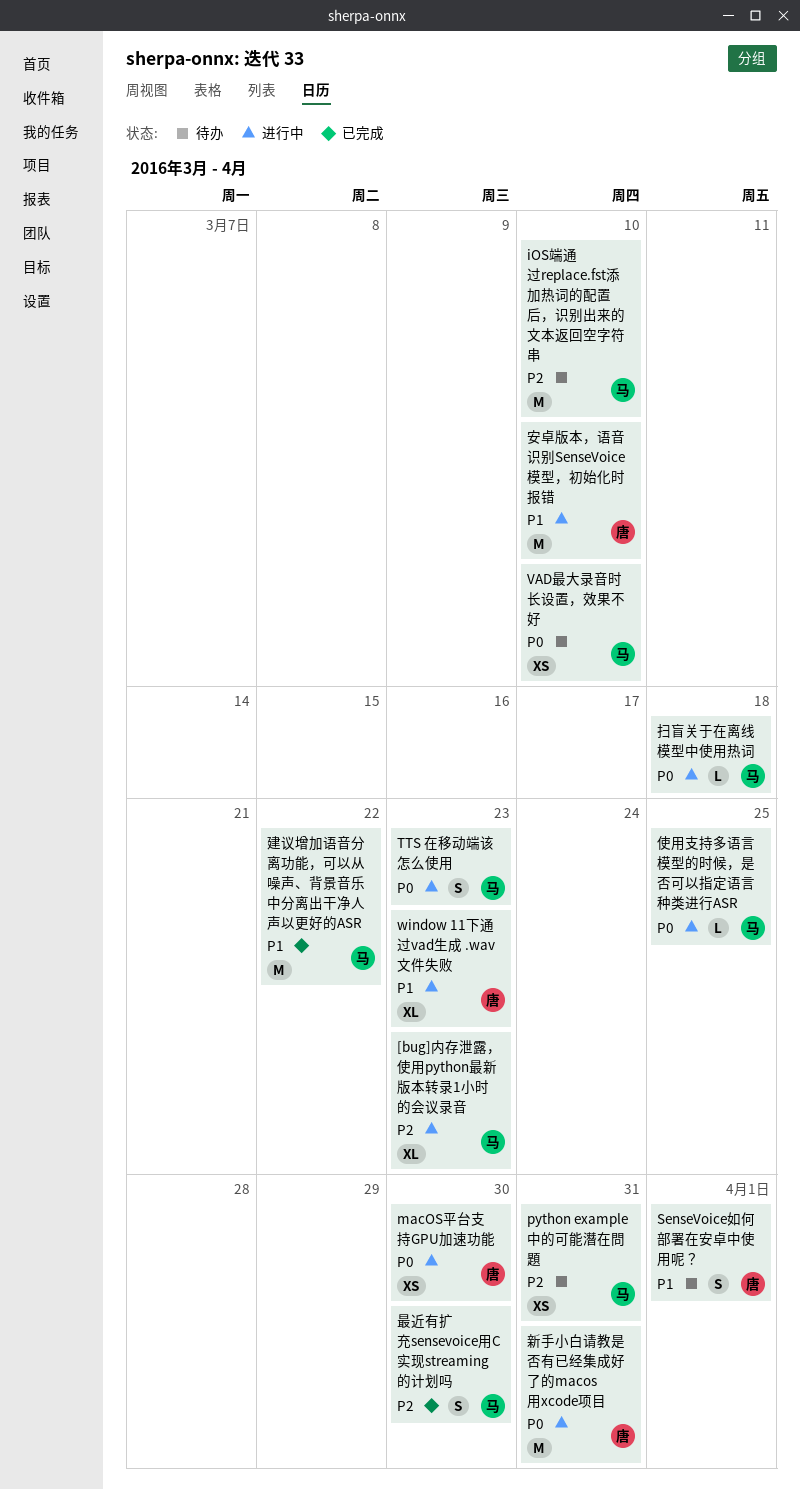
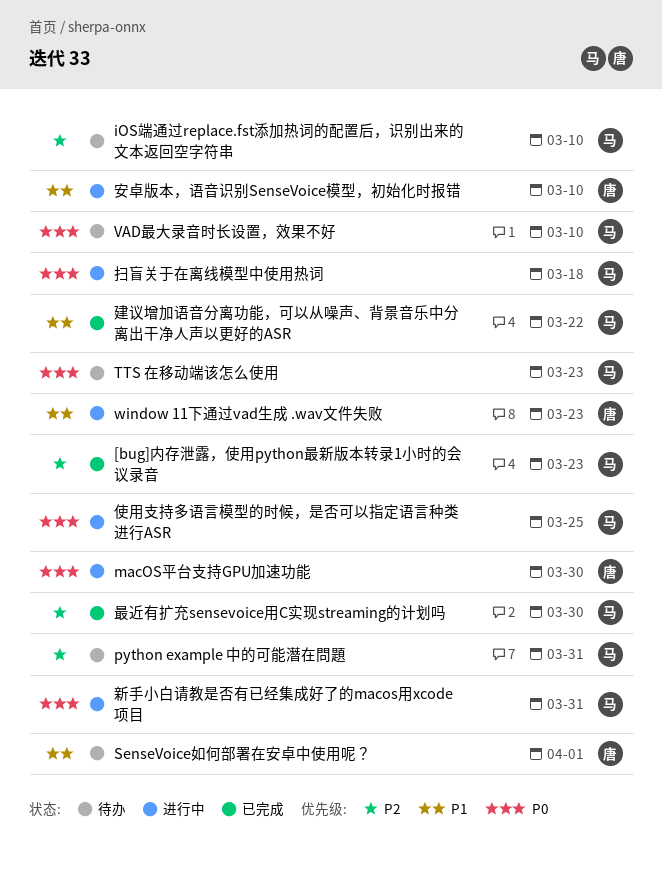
[bug]内存泄露，使用python最新版本转录1小时的会议录音, status: 进行中 -> 已完成
TTS 在移动端该怎么使用, status: 进行中 -> 待办
新手小白请教是否有已经集成好了的macos用xcode项目, owner: 唐 -> 马

